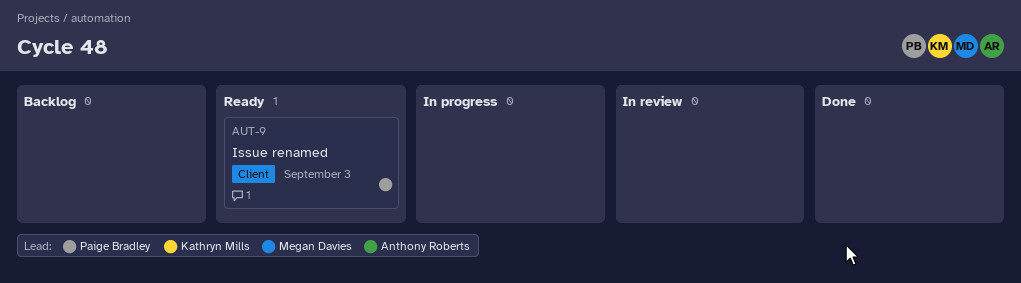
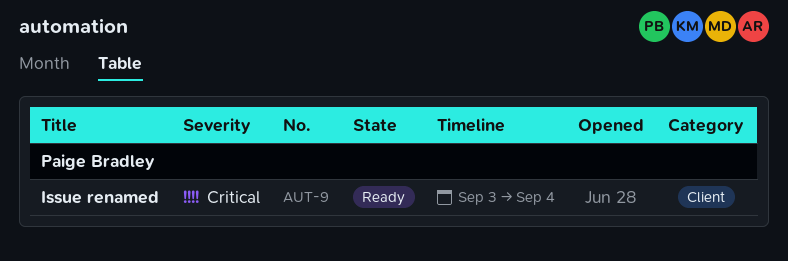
AUT-9, due: Sep 3 -> Sep 4

